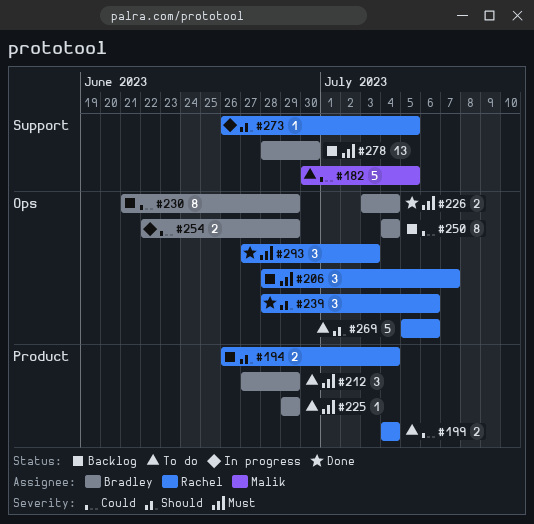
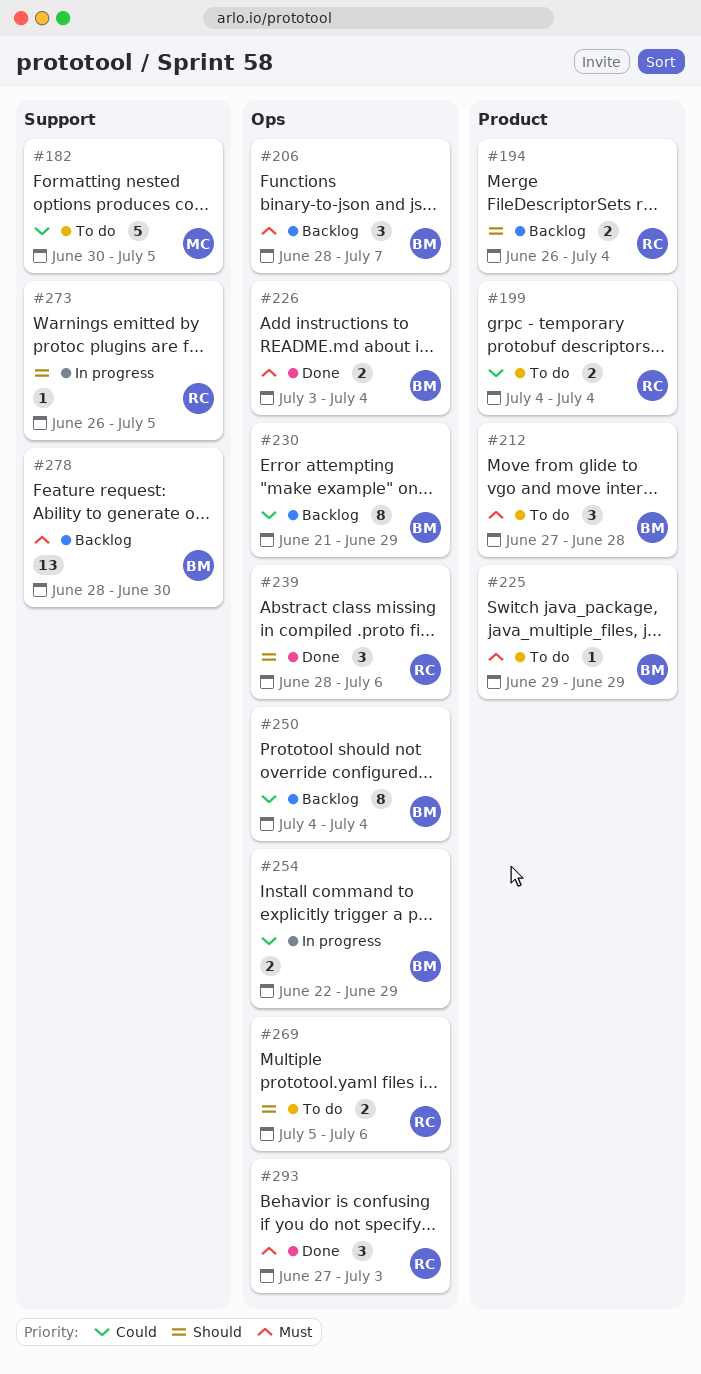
#206, owner: Rachel -> Bradley
#212, due: Jun 29 -> Jun 28
#269, estimate: 5 -> 2

